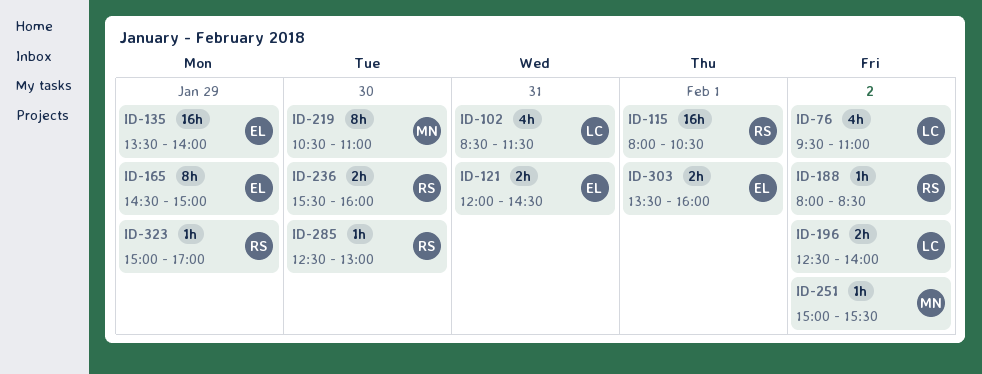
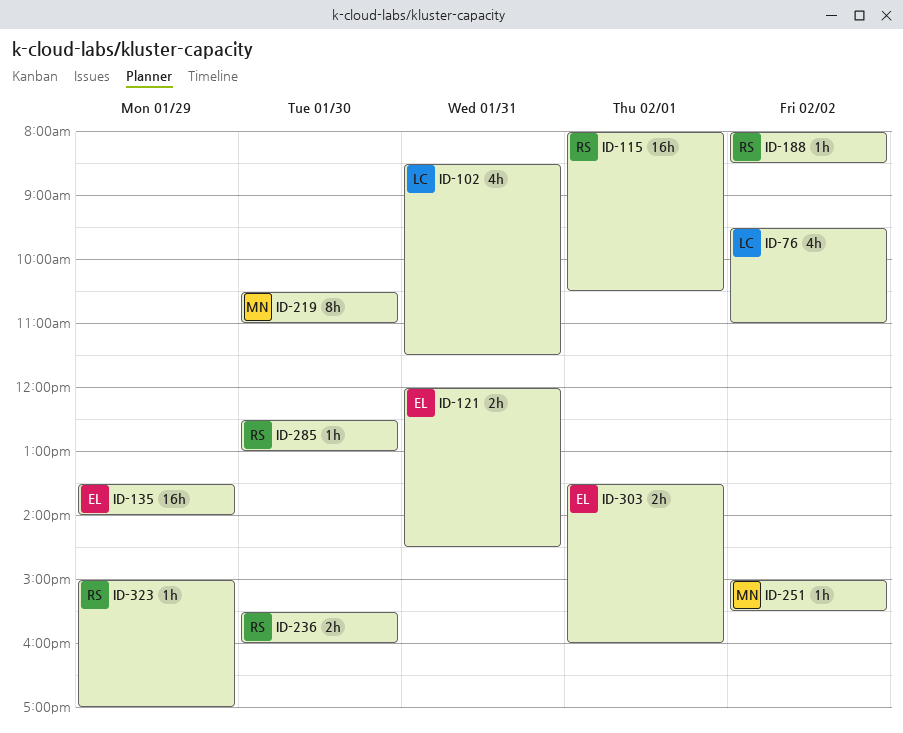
ID-165: present -> none
ID-196: present -> none

